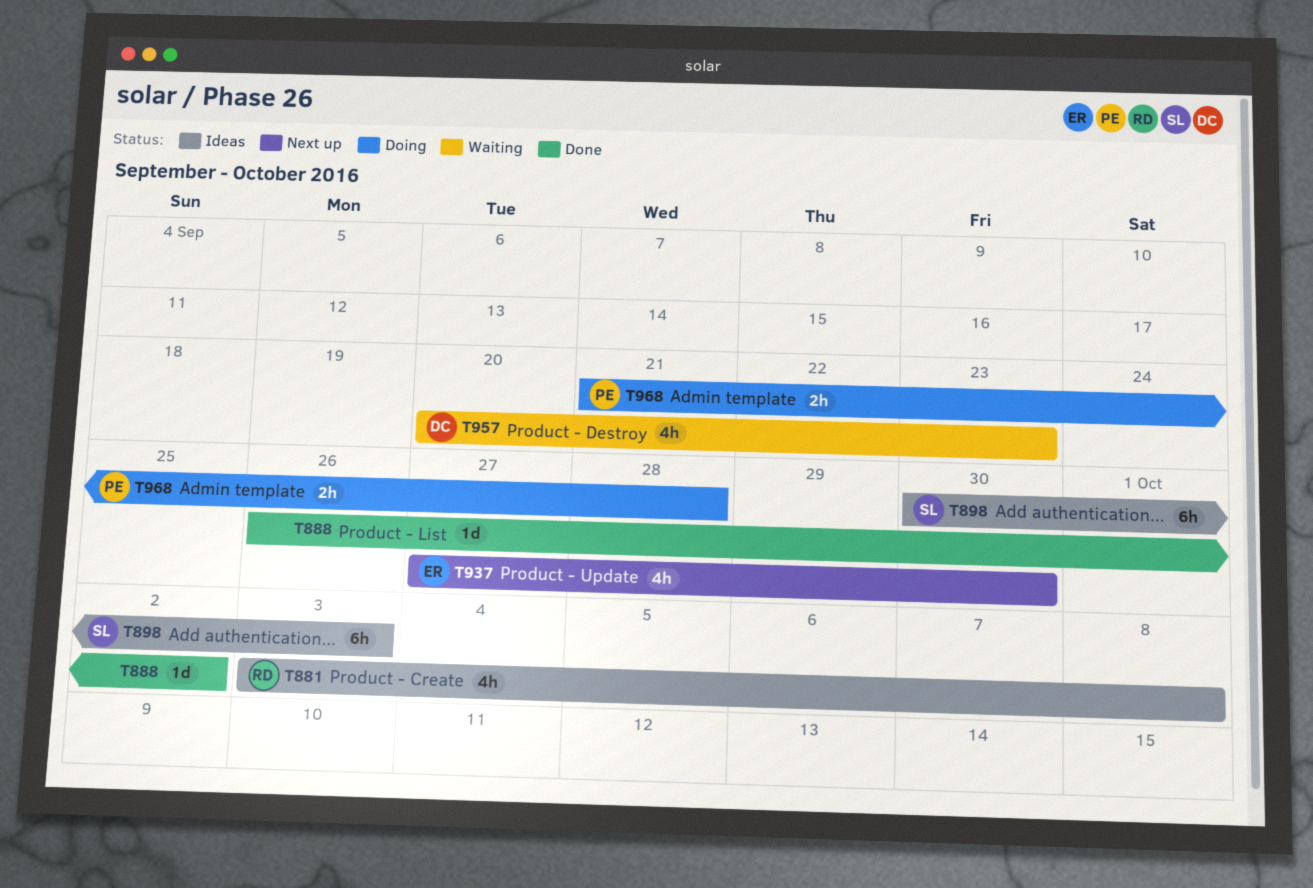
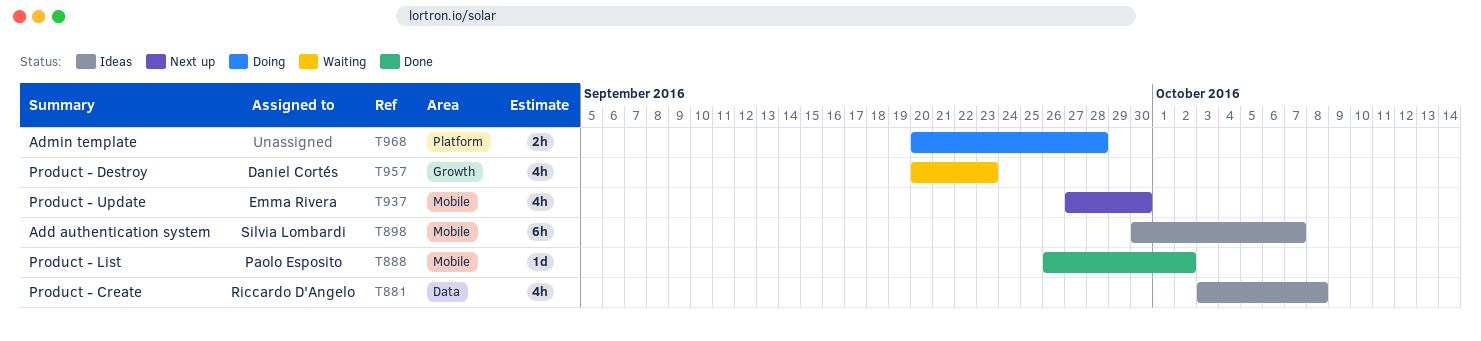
T888, owner: none -> Paolo Esposito
T898, due: Oct 3 -> Oct 7
T968, owner: Paolo Esposito -> none
T968, start: Sep 21 -> Sep 20

